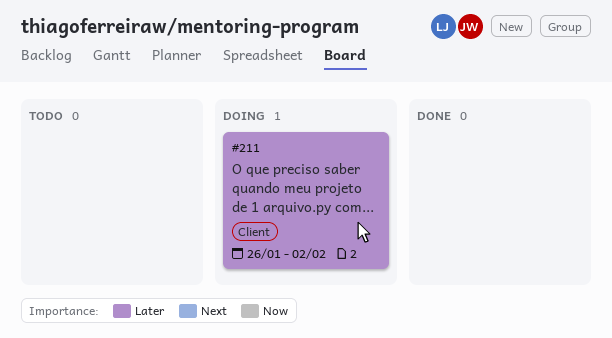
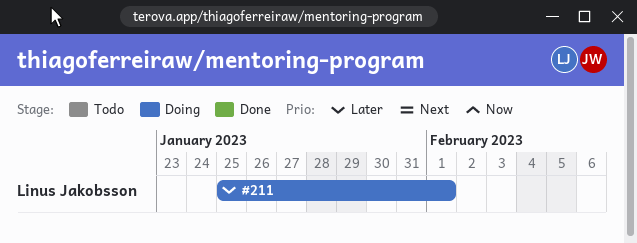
#211, start: Jan 26 -> Jan 25
#211, due: Feb 2 -> Feb 1

